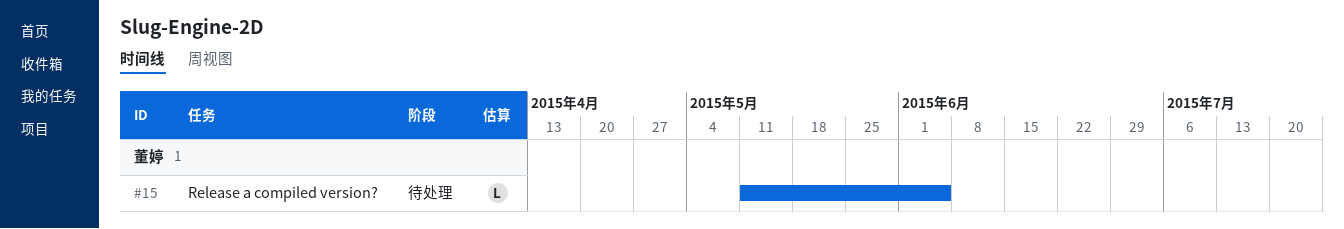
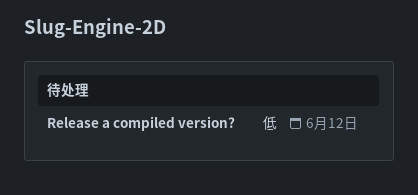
Release a compiled version?, due: Jun 5 -> Jun 12

